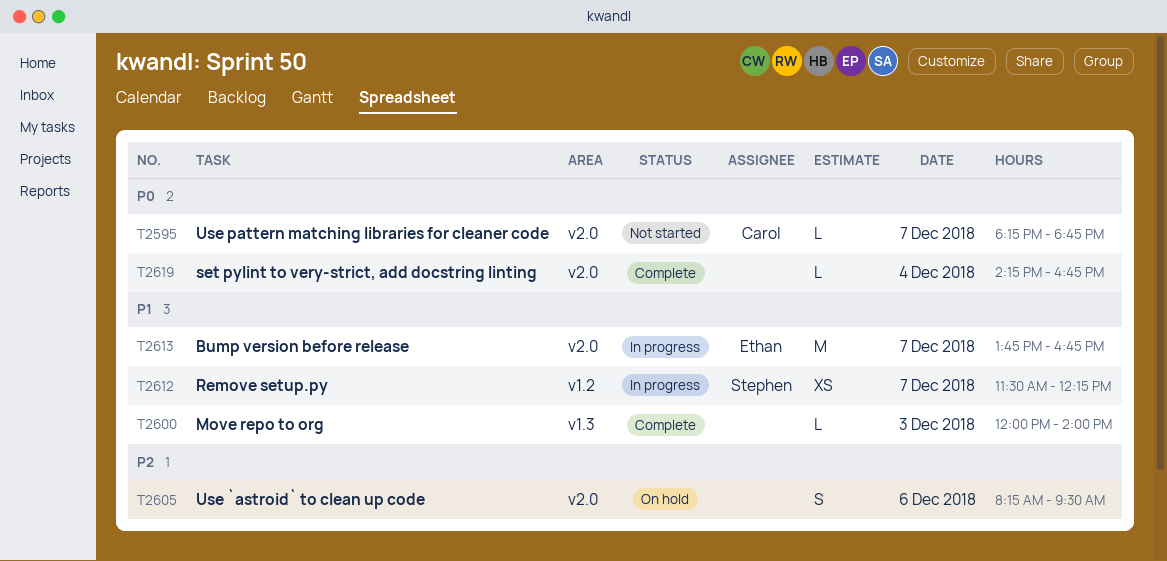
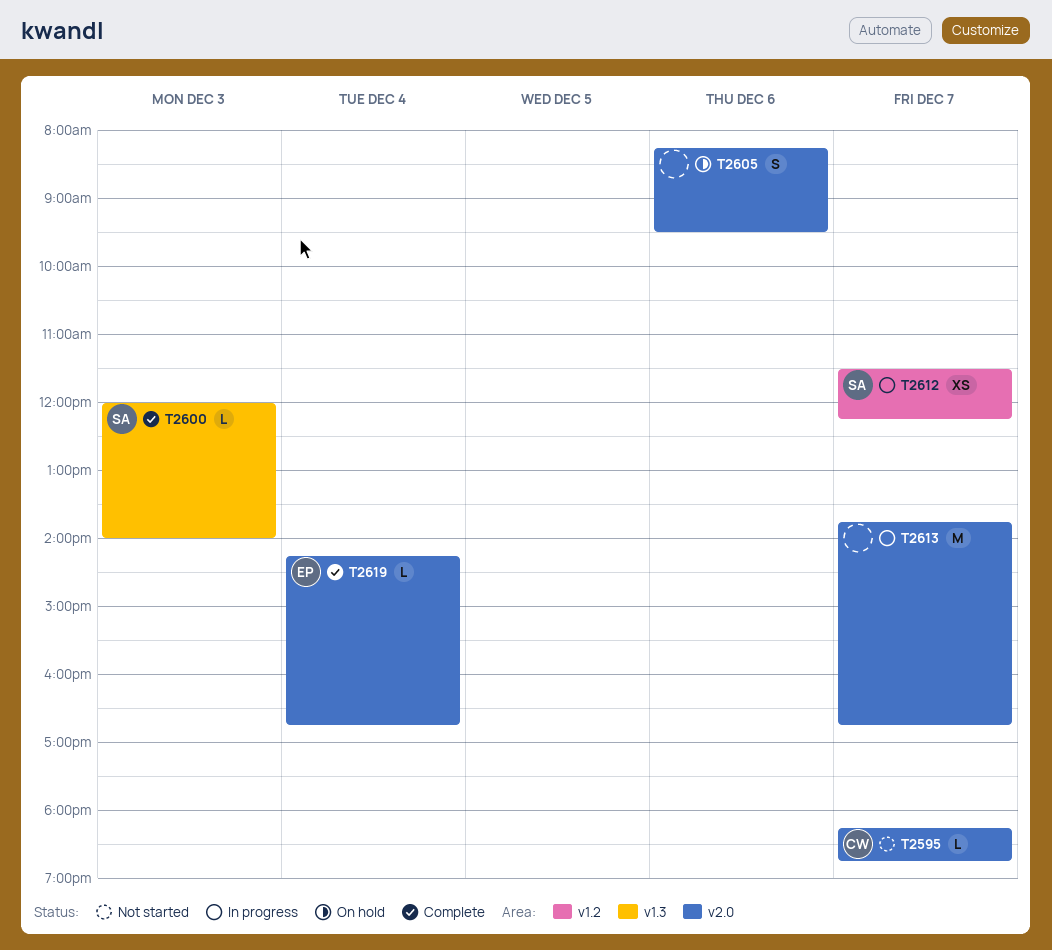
T2600, owner: none -> Stephen
T2613, owner: Ethan -> none
T2619, owner: none -> Ethan

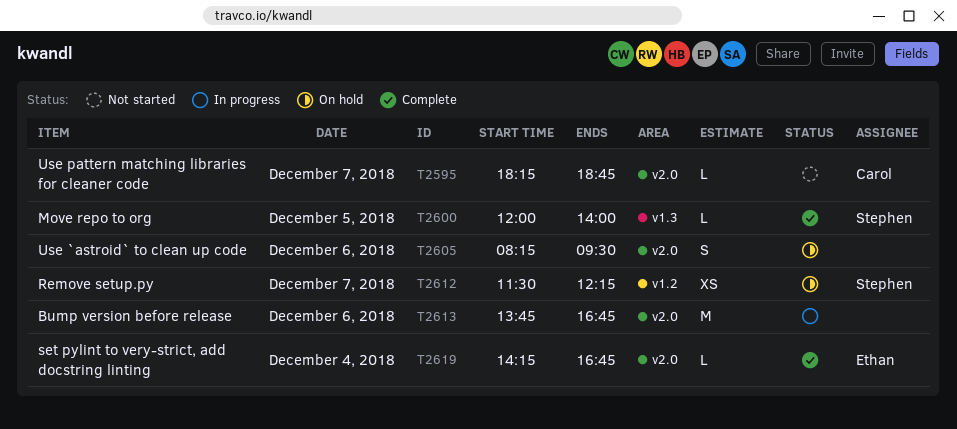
T2600, day: Dec 3 -> Dec 5
T2612, status: In progress -> On hold
T2613, day: Dec 7 -> Dec 6

